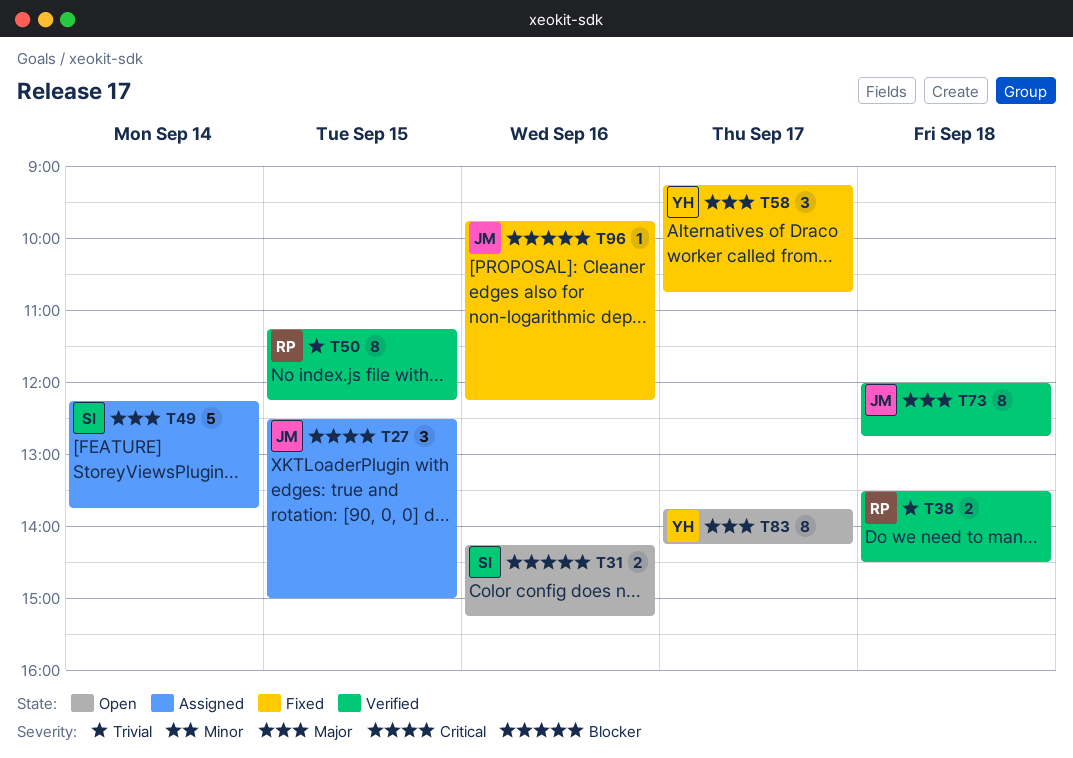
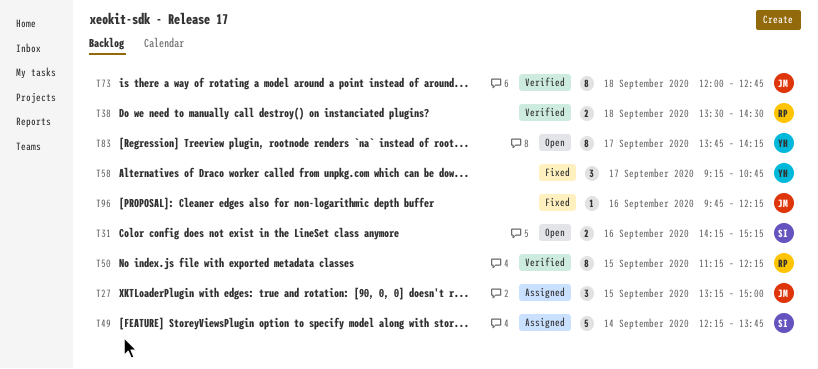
T27, begins: 12:30 -> 13:15

